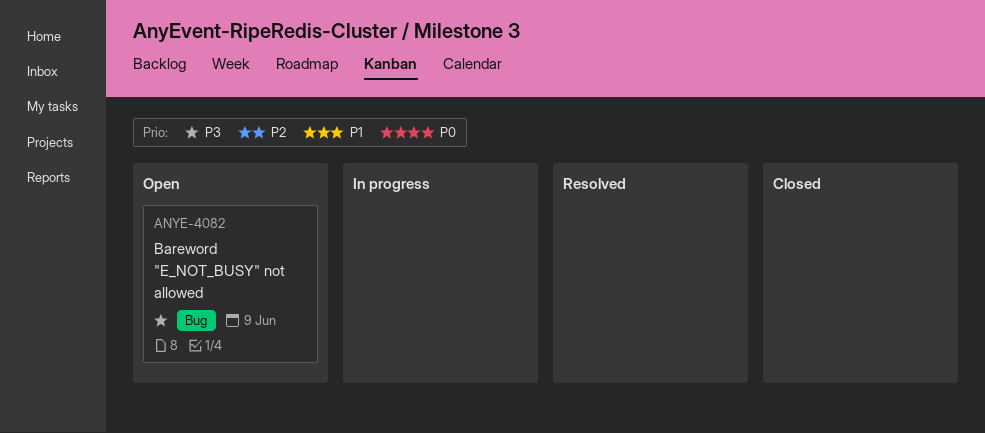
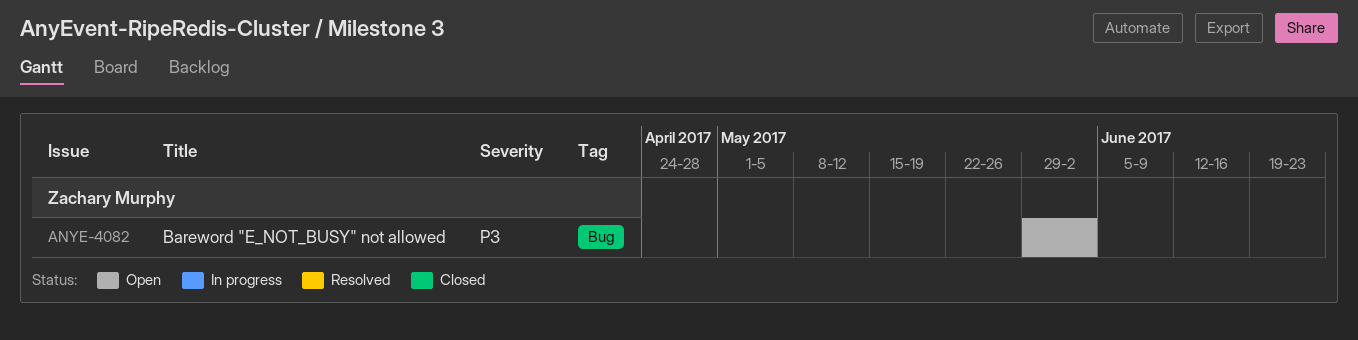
ANYE-4082, due: Jun 9 -> Jun 2

